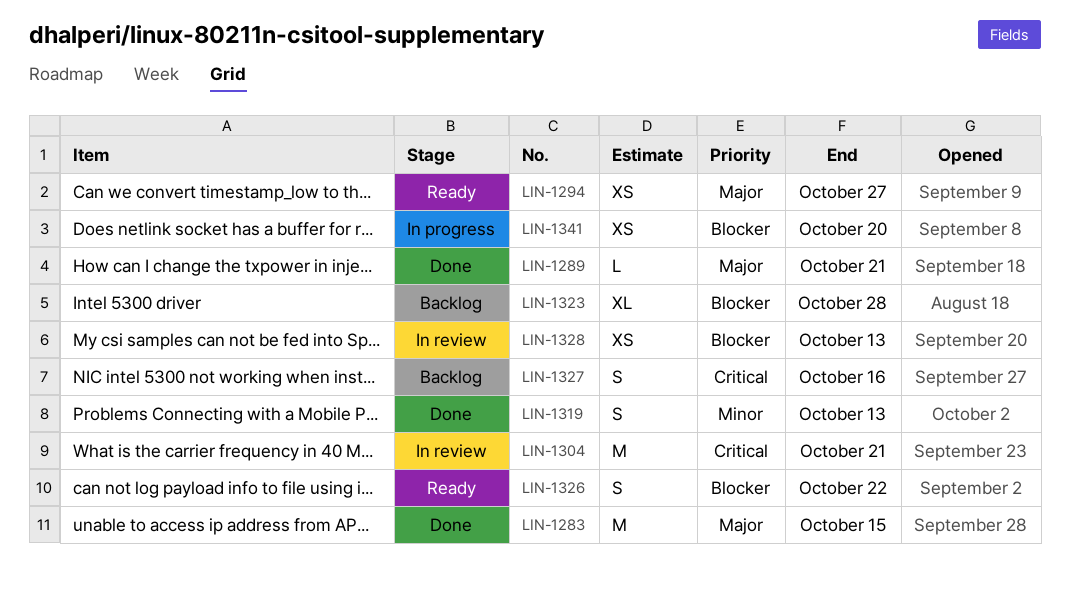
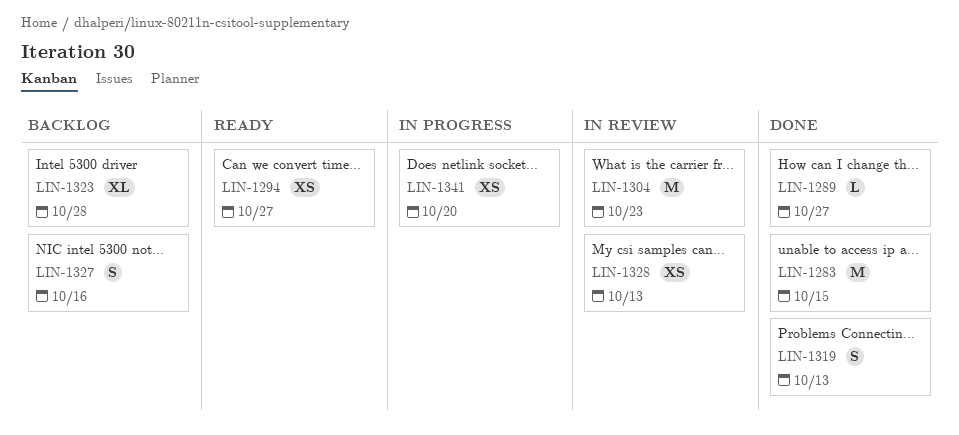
LIN-1289, due: Oct 21 -> Oct 27
LIN-1304, due: Oct 21 -> Oct 23
LIN-1326: present -> none

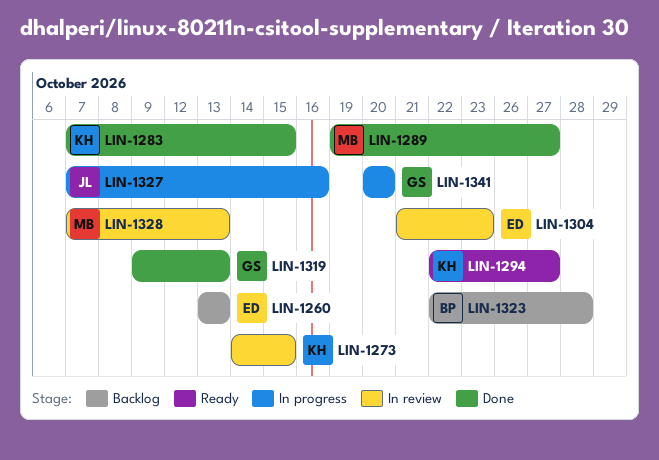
LIN-1260: none -> present
LIN-1273: none -> present
LIN-1327, status: Backlog -> In progress

